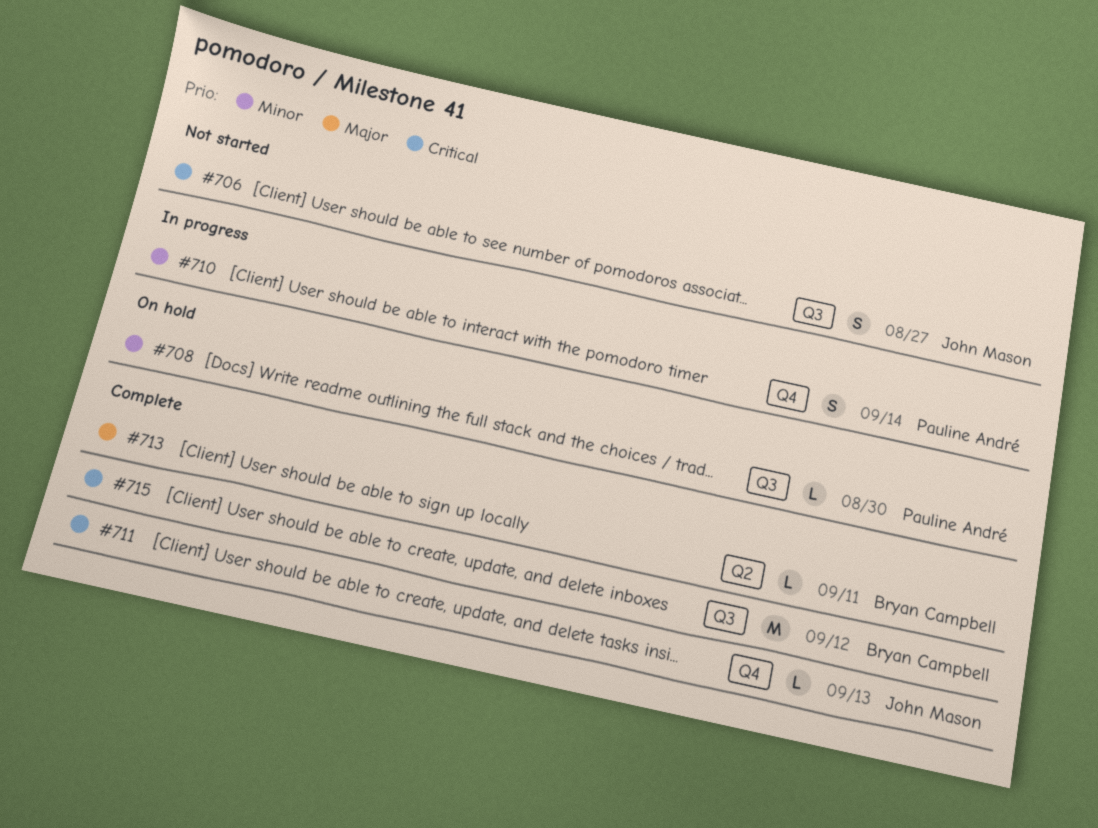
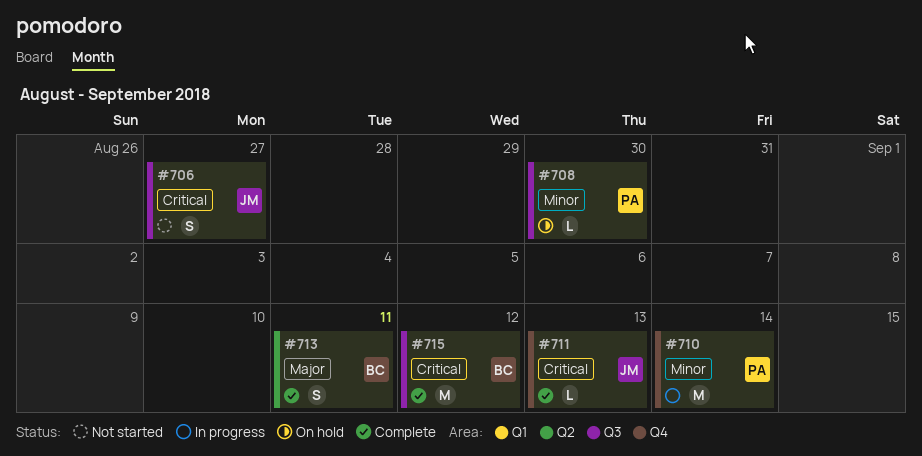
#710, estimate: S -> M
#713, estimate: L -> S

